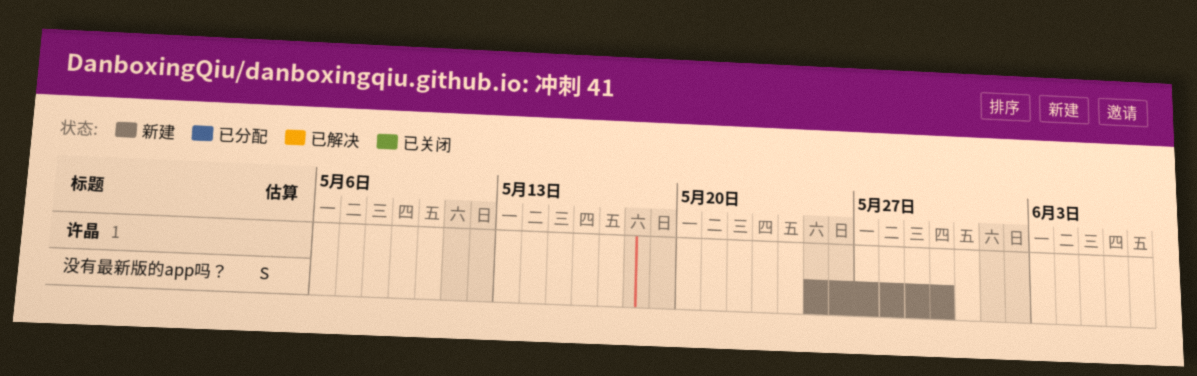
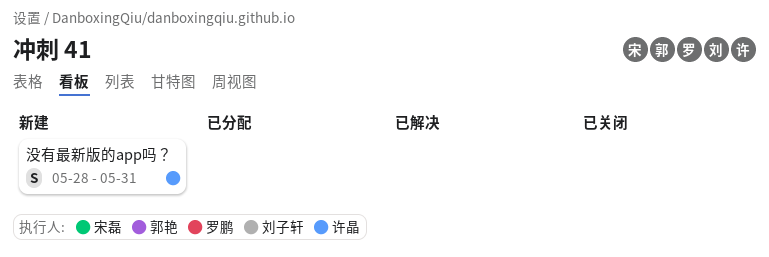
没有最新版的app吗？, start: May 25 -> May 28
没有最新版的app吗？, due: May 30 -> May 31

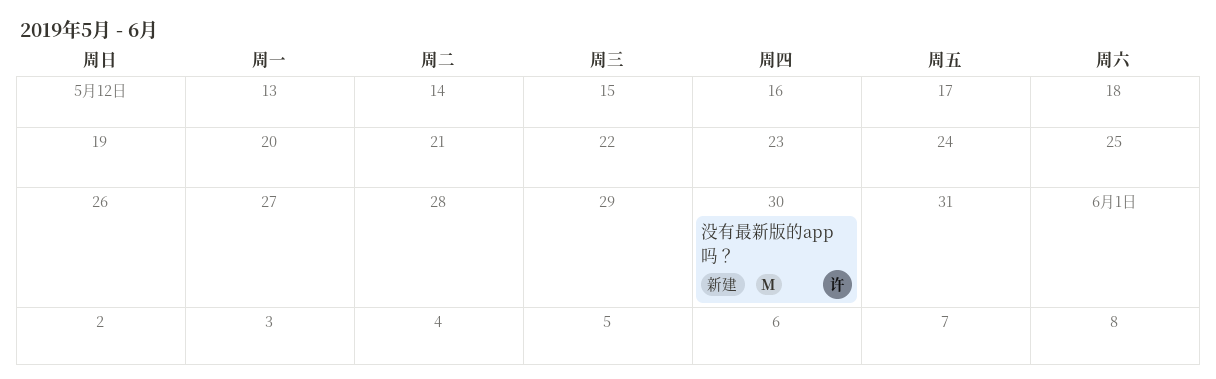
没有最新版的app吗？, estimate: S -> M
没有最新版的app吗？, due: May 31 -> May 30

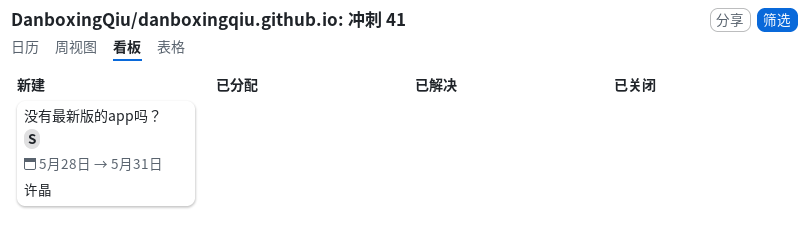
没有最新版的app吗？, estimate: M -> S
没有最新版的app吗？, due: May 30 -> May 31

